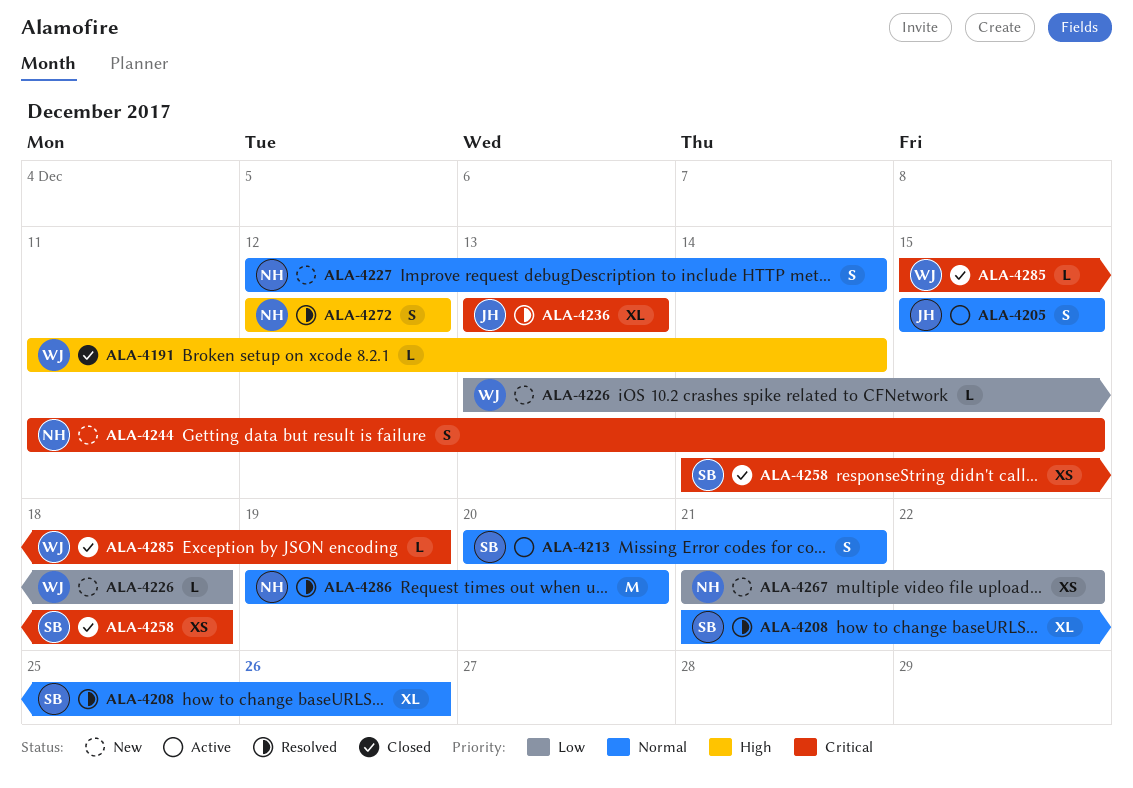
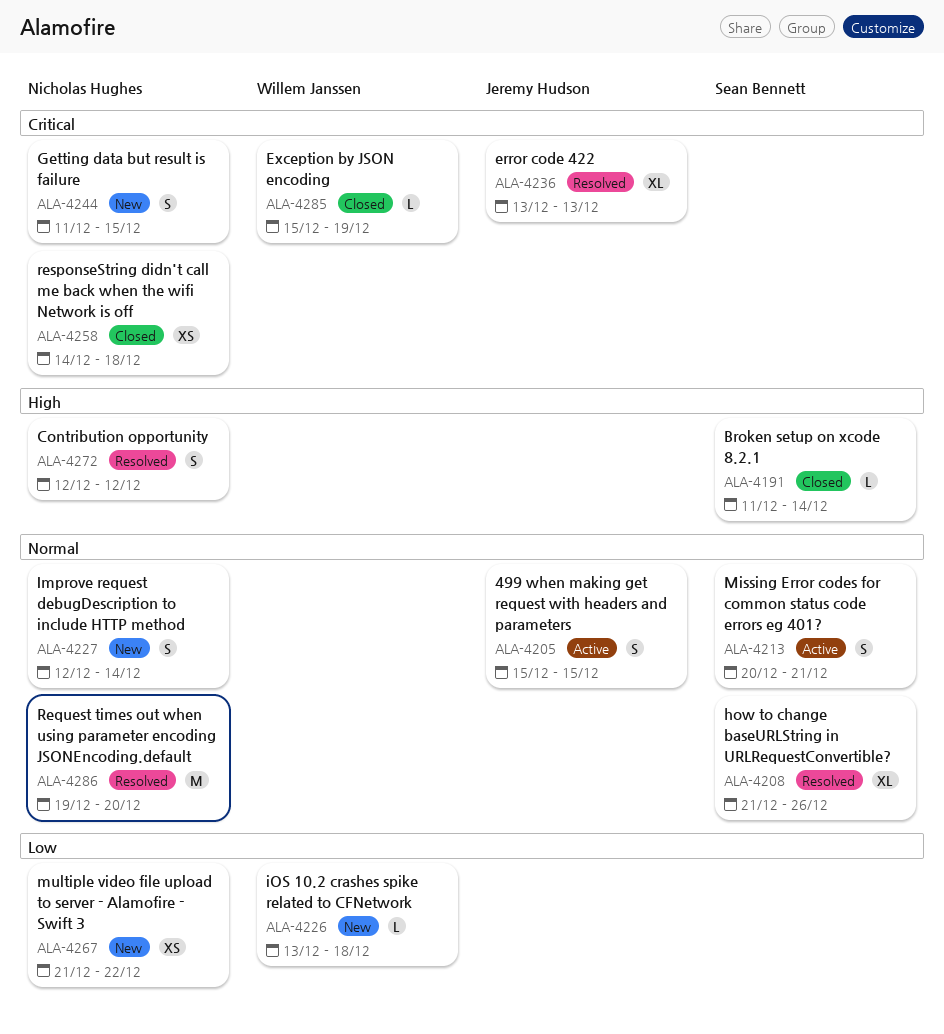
ALA-4191, owner: Willem Janssen -> Sean Bennett
ALA-4258, owner: Sean Bennett -> Nicholas Hughes

